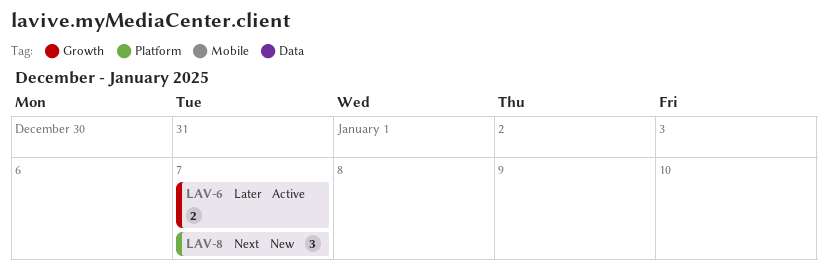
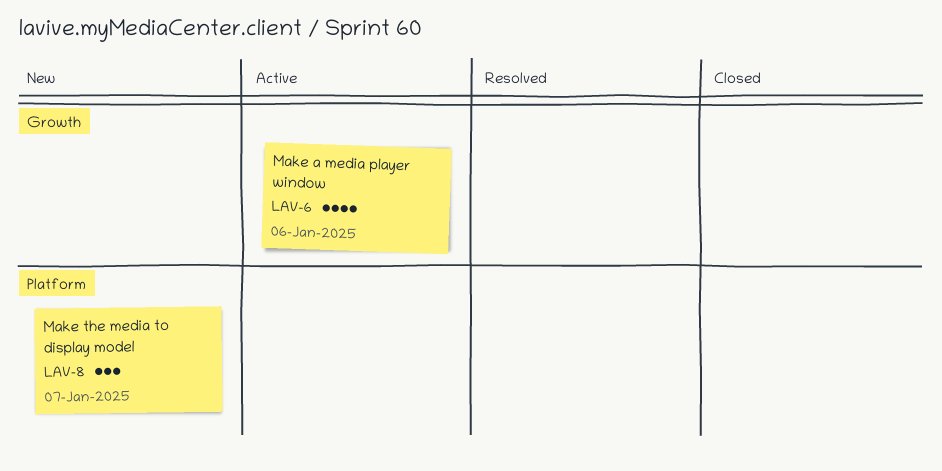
LAV-6, estimate: 2 -> 4
LAV-6, due: Jan 7 -> Jan 6

